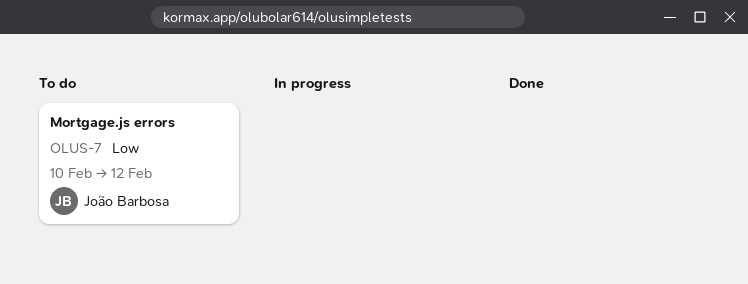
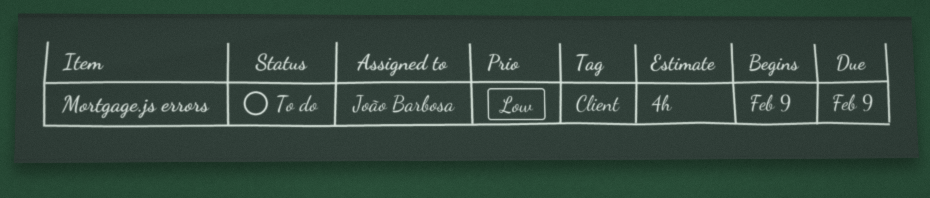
Mortgage.js errors, start: Feb 10 -> Feb 9
Mortgage.js errors, due: Feb 12 -> Feb 9

